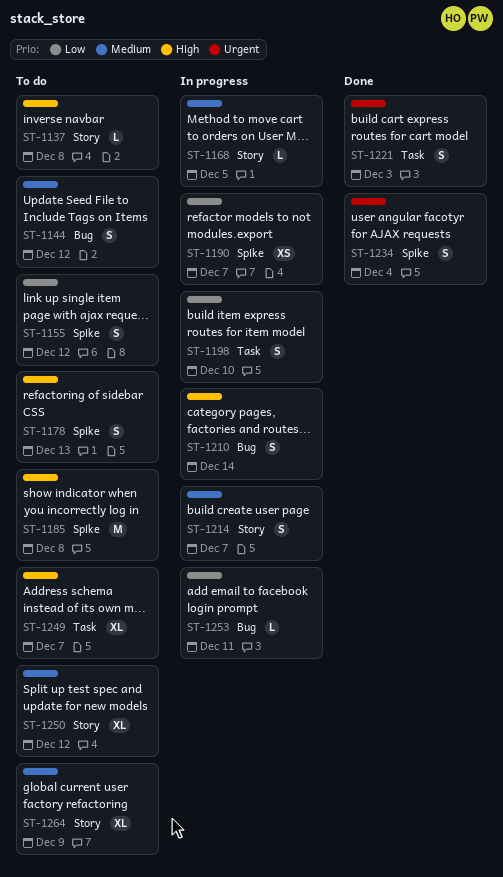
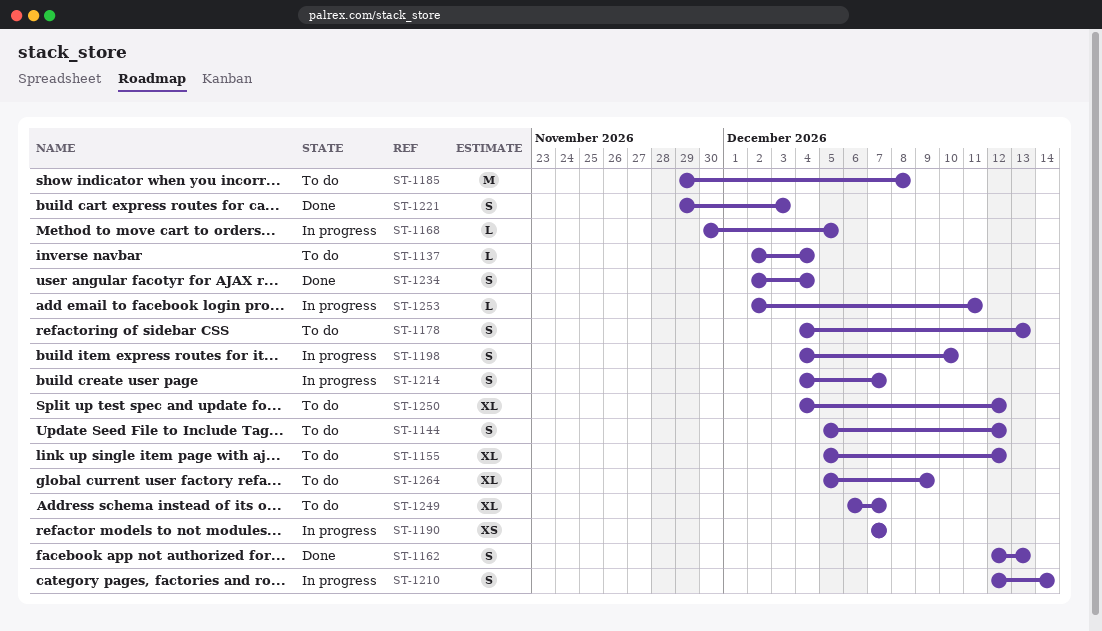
ST-1137, due: Dec 8 -> Dec 4
ST-1155, estimate: S -> XL
ST-1162: none -> present

